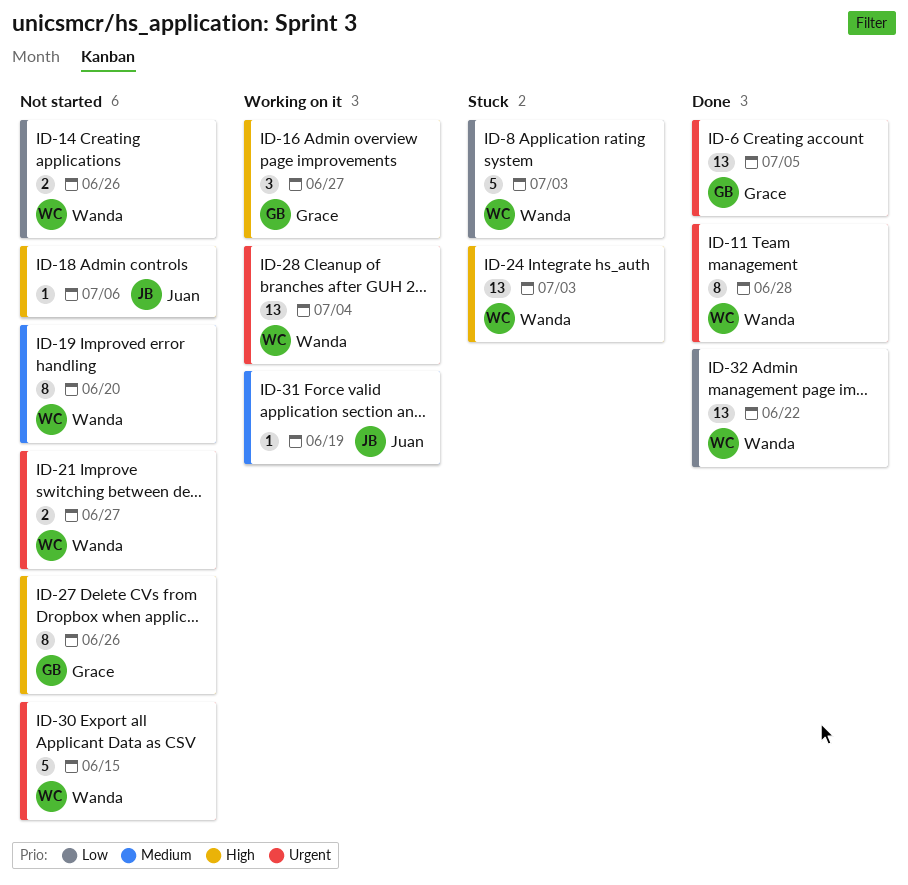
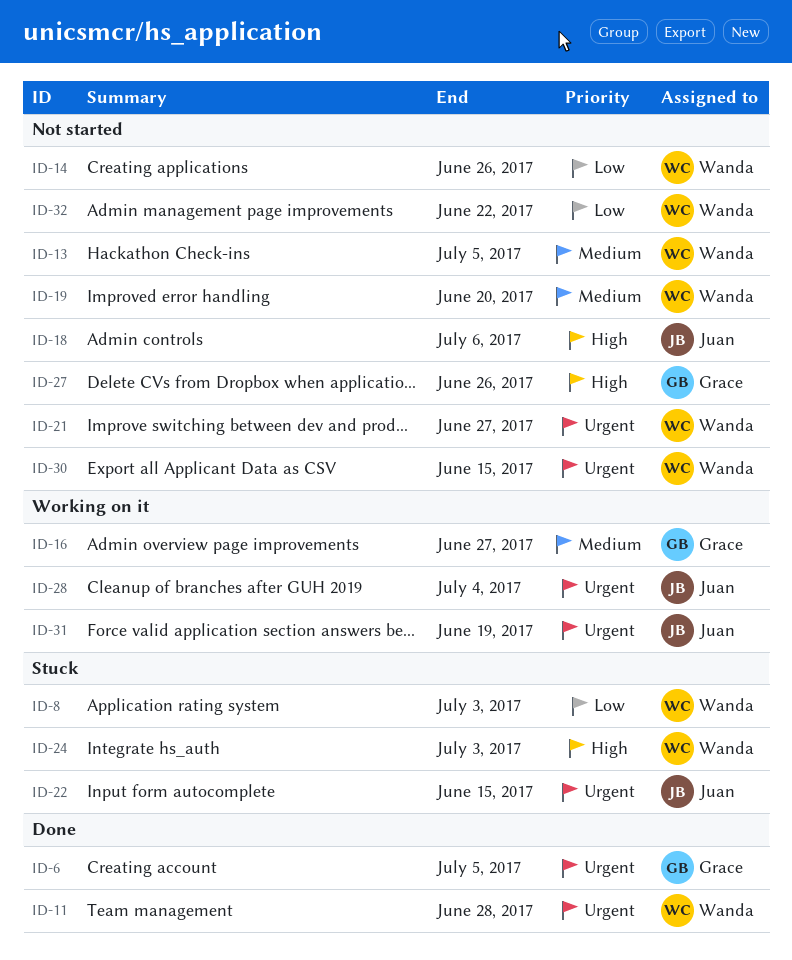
ID-13: none -> present
ID-16, priority: High -> Medium
ID-22: none -> present
ID-28, owner: Wanda -> Juan
ID-31, priority: Medium -> Urgent
ID-32, status: Done -> Not started

